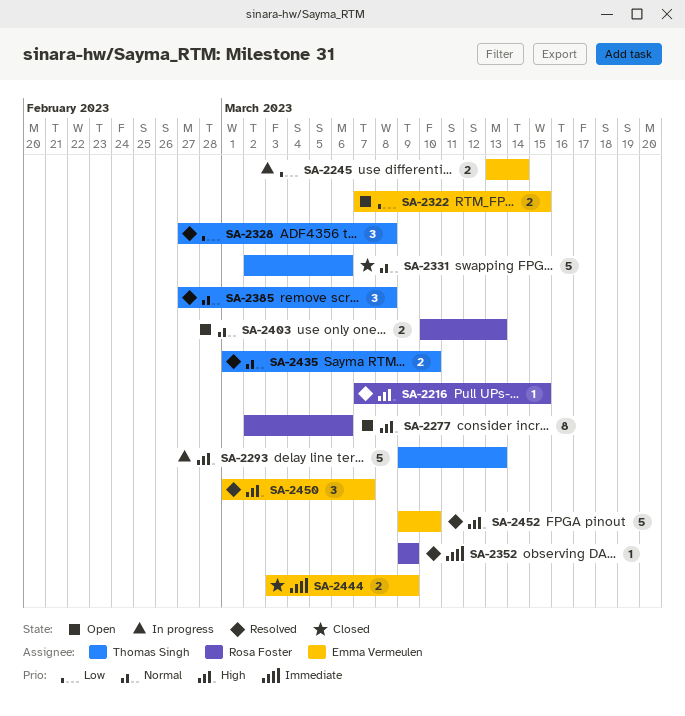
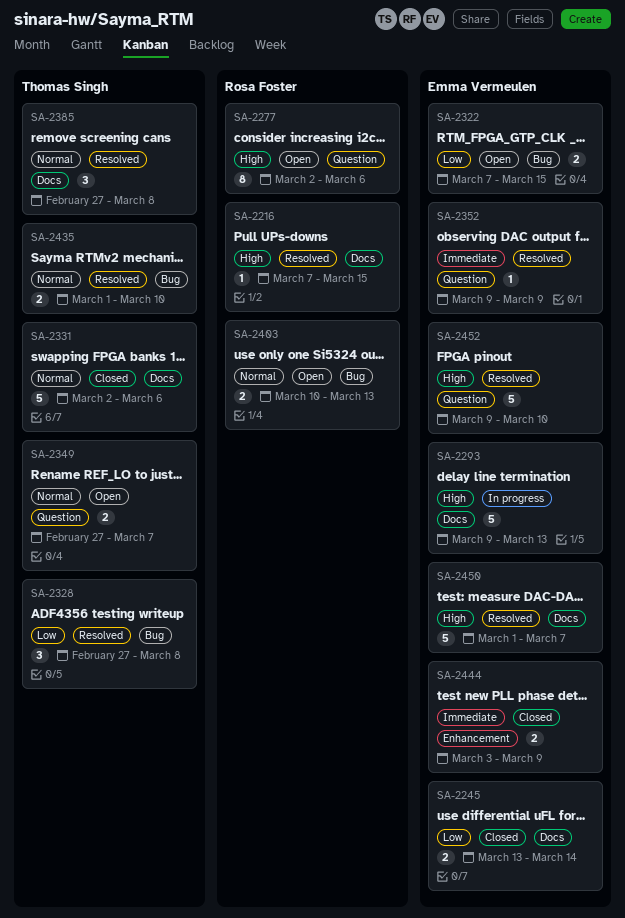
SA-2245, status: In progress -> Closed
SA-2293, owner: Thomas Singh -> Emma Vermeulen
SA-2349: none -> present
SA-2352, owner: Rosa Foster -> Emma Vermeulen
SA-2450, estimate: 3 -> 5

